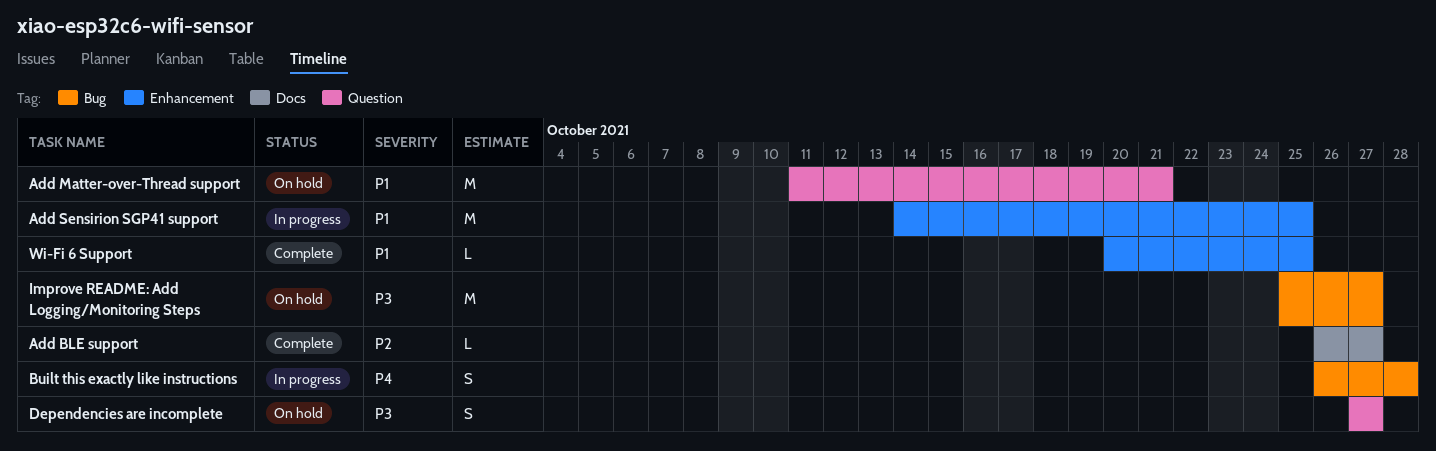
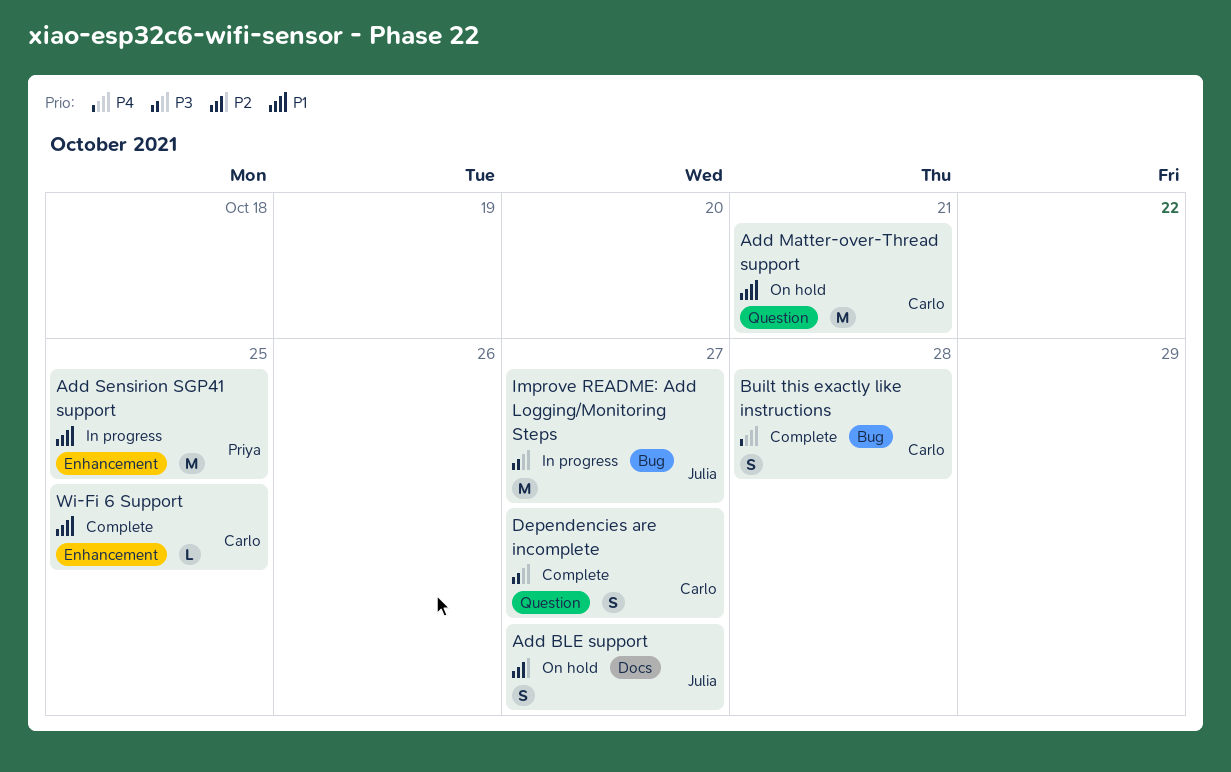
Add BLE support, status: Complete -> On hold
Add BLE support, estimate: L -> S
Built this exactly like instructions, status: In progress -> Complete
Dependencies are incomplete, status: On hold -> Complete
Improve README: Add Logging/Monitoring Steps, status: On hold -> In progress

